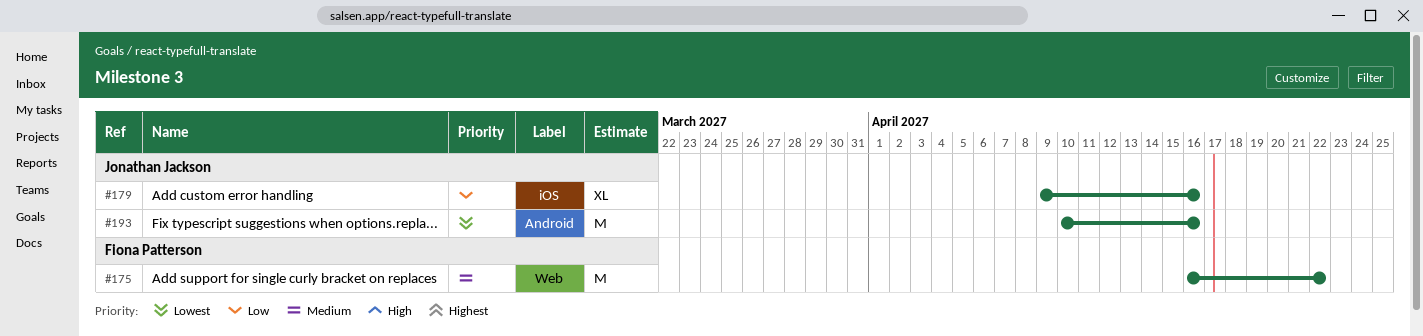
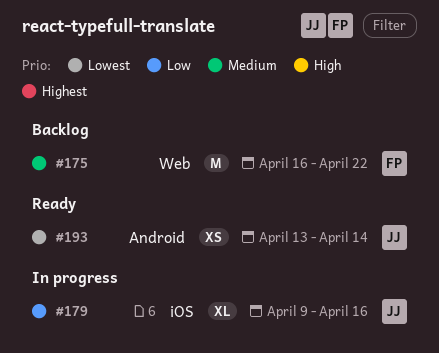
#193, estimate: M -> XS
#193, start: Apr 10 -> Apr 13
#193, due: Apr 16 -> Apr 14

